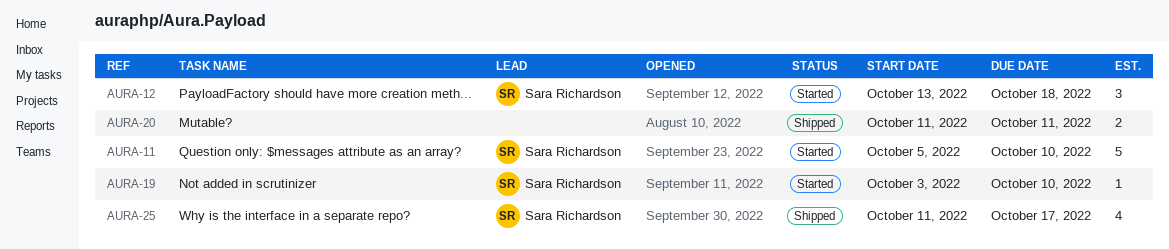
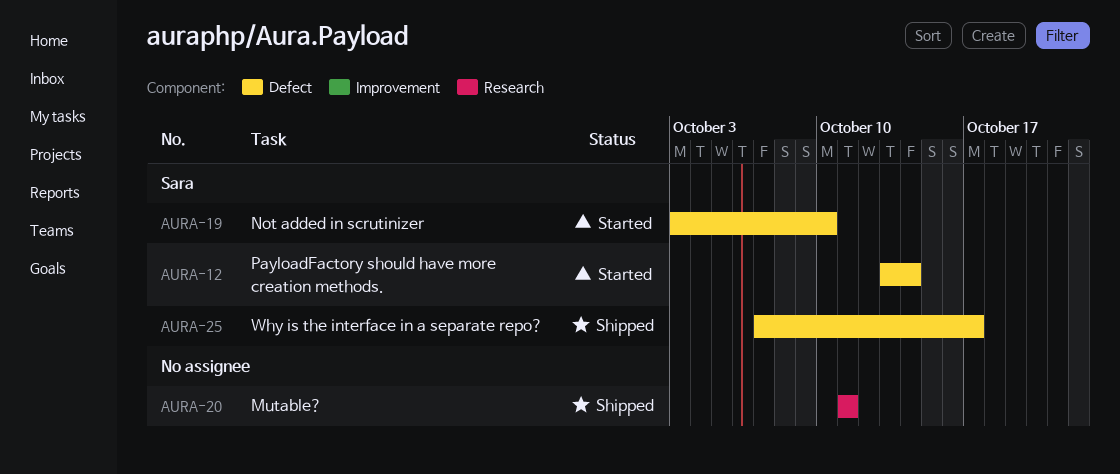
AURA-11: present -> none
AURA-12, due: Oct 18 -> Oct 14
AURA-25, start: Oct 11 -> Oct 7

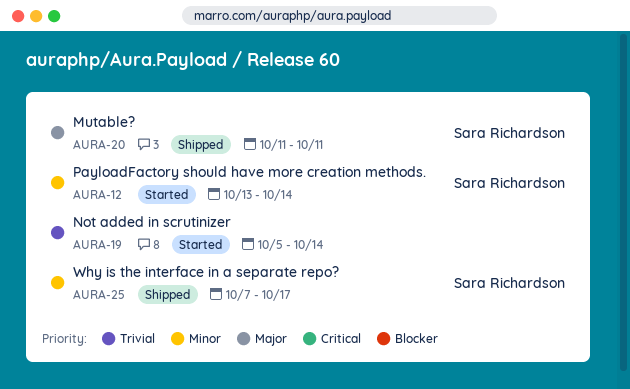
AURA-19, owner: Sara Richardson -> none
AURA-19, start: Oct 3 -> Oct 5
AURA-19, due: Oct 10 -> Oct 14
AURA-20, owner: none -> Sara Richardson

